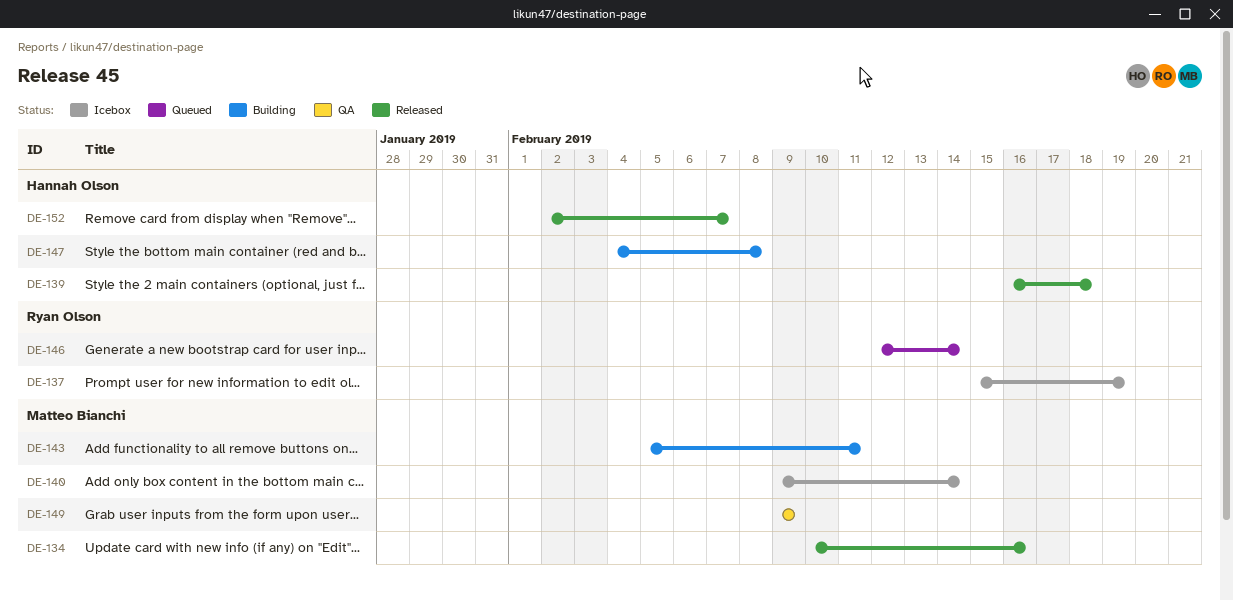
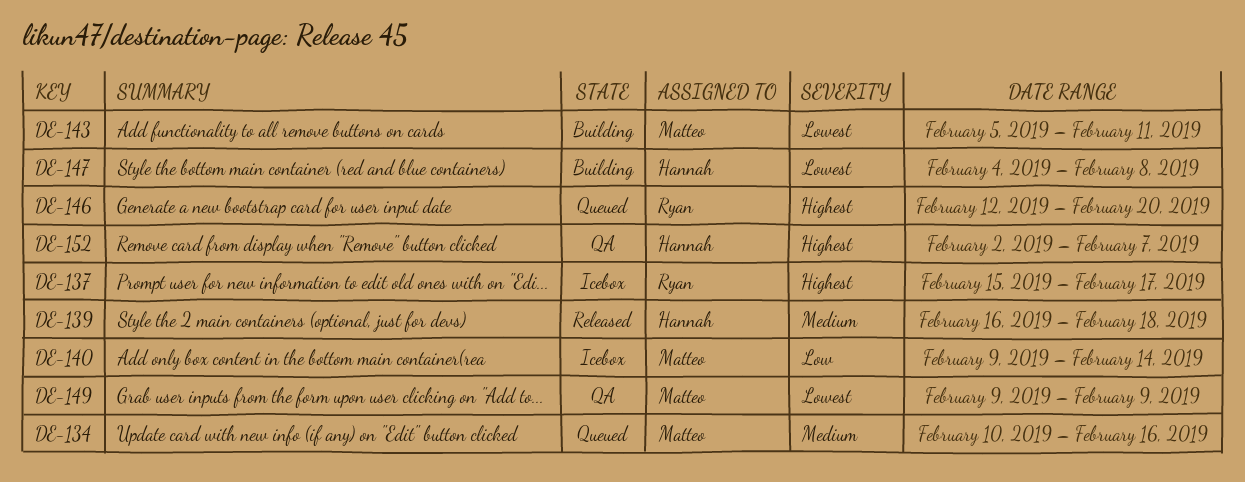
DE-134, status: Released -> Queued
DE-137, due: Feb 19 -> Feb 17
DE-146, due: Feb 14 -> Feb 20
DE-152, status: Released -> QA

